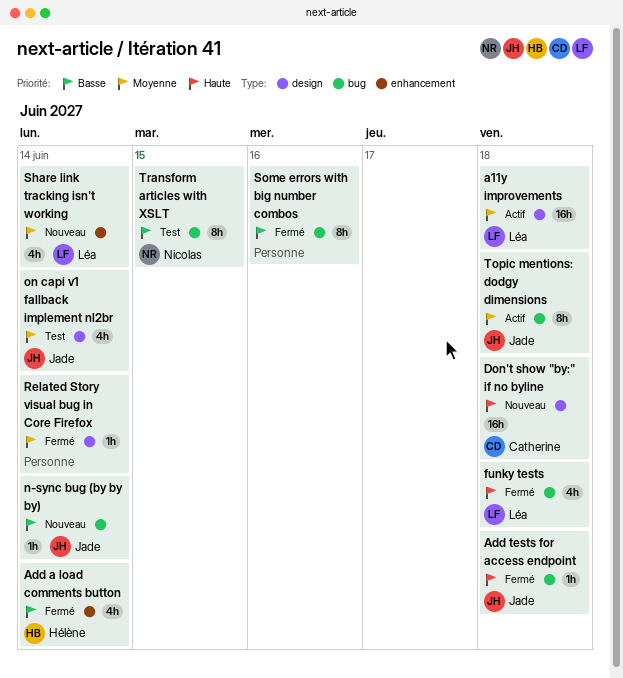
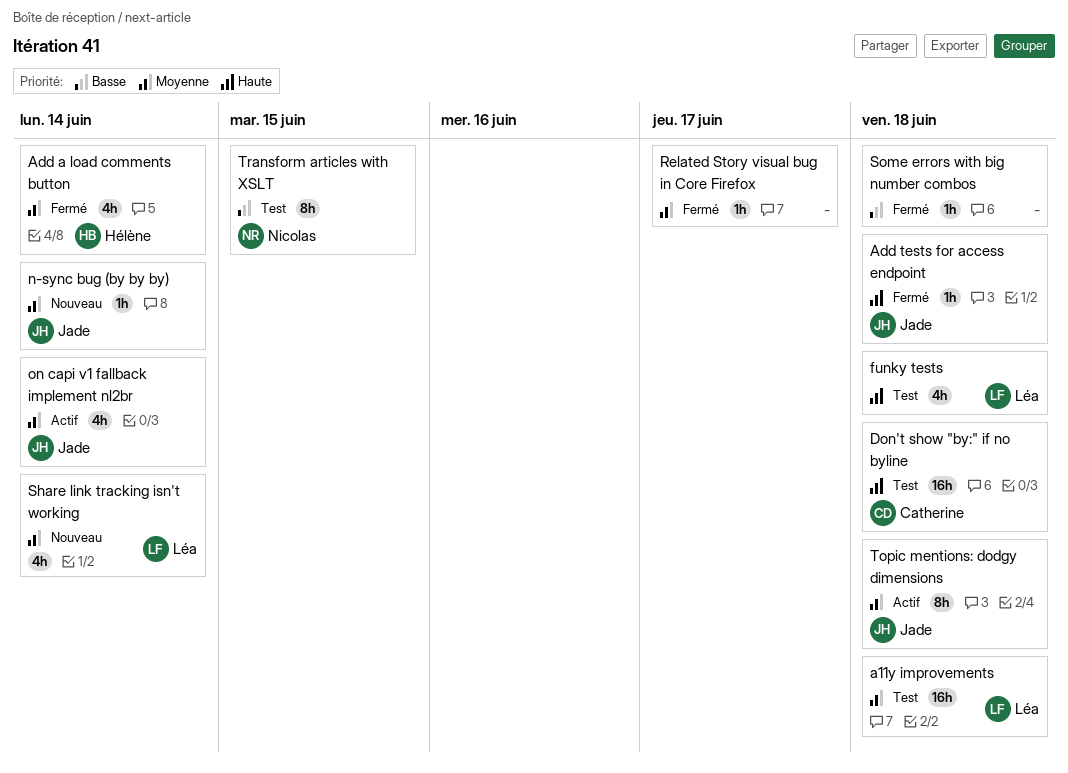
a11y improvements, status: Actif -> Test
Add a load comments button, priority: Basse -> Moyenne
Don't show "by:" if no byline, status: Nouveau -> Test
funky tests, status: Fermé -> Test
n-sync bug (by by by), priority: Basse -> Moyenne
on capi v1 fallback implement nl2br, status: Test -> Actif
Related Story visual bug in Core Firefox, due: Jun 14 -> Jun 17
Some errors with big number combos, estimate: 8h -> 1h
Some errors with big number combos, due: Jun 16 -> Jun 18

